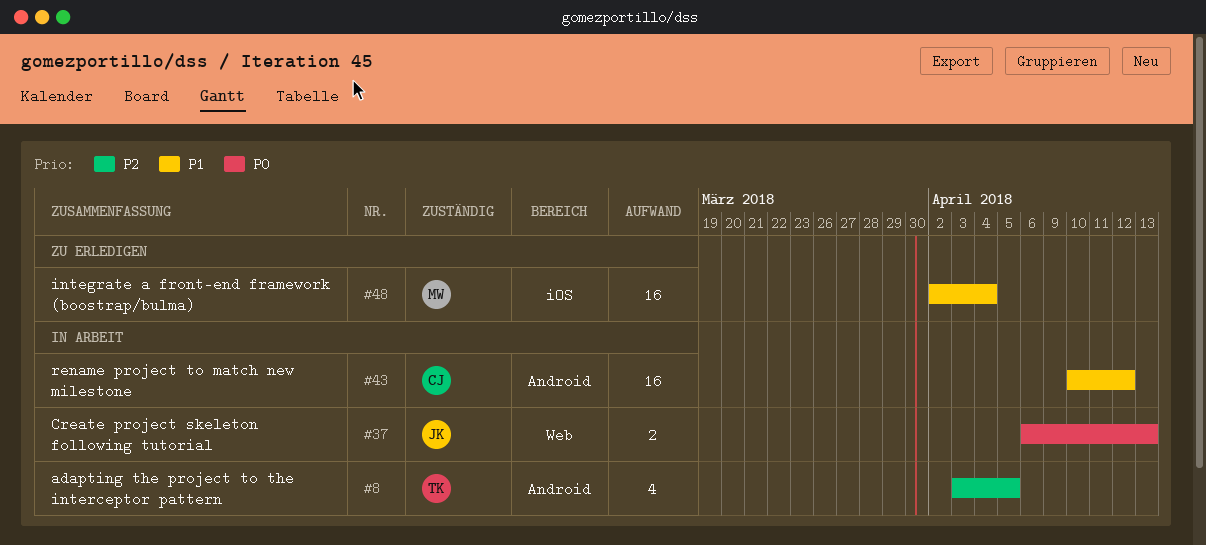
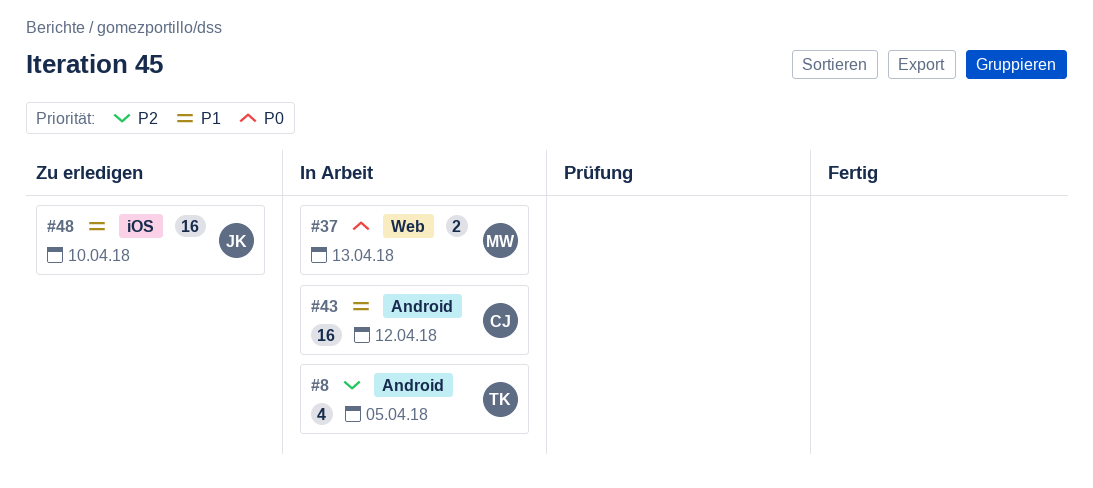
#37, owner: JK -> MW
#48, owner: MW -> JK
#48, due: Apr 4 -> Apr 10

